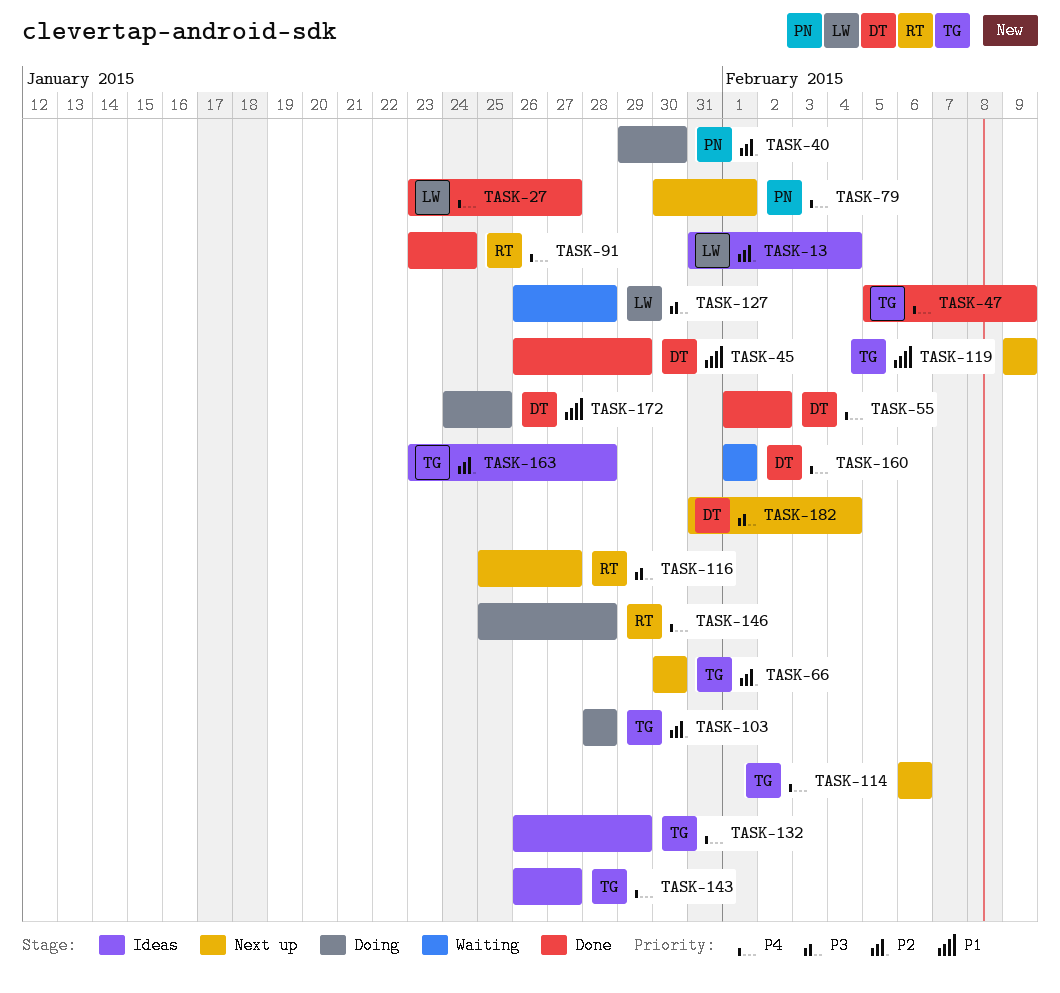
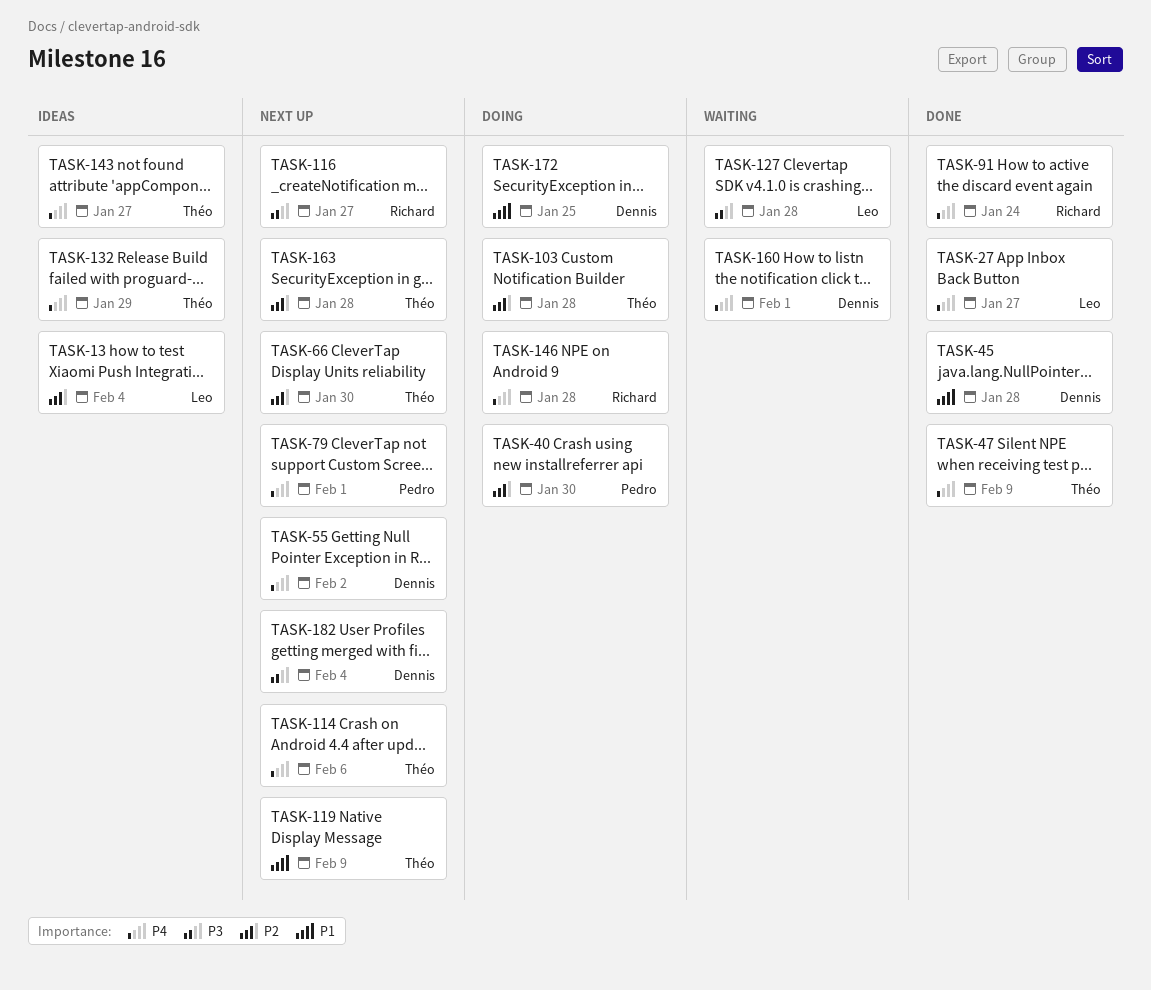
TASK-45, due: Jan 29 -> Jan 28
TASK-55, status: Done -> Next up
TASK-163, status: Ideas -> Next up

